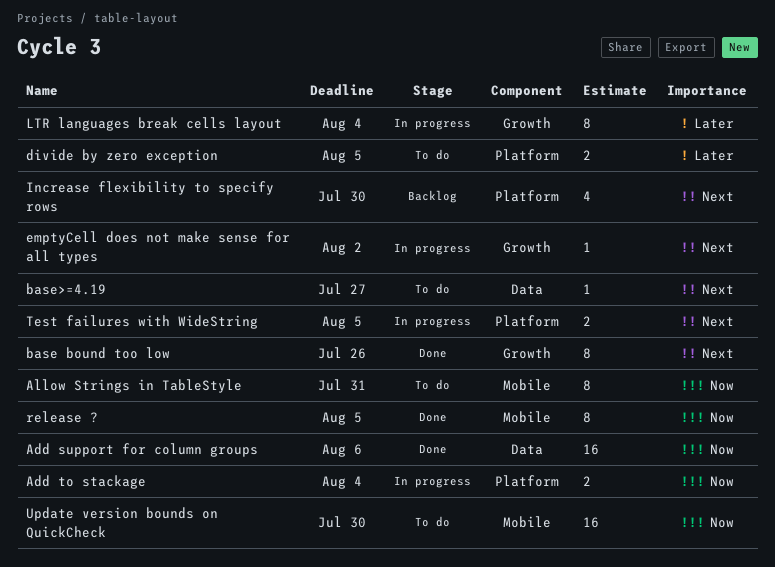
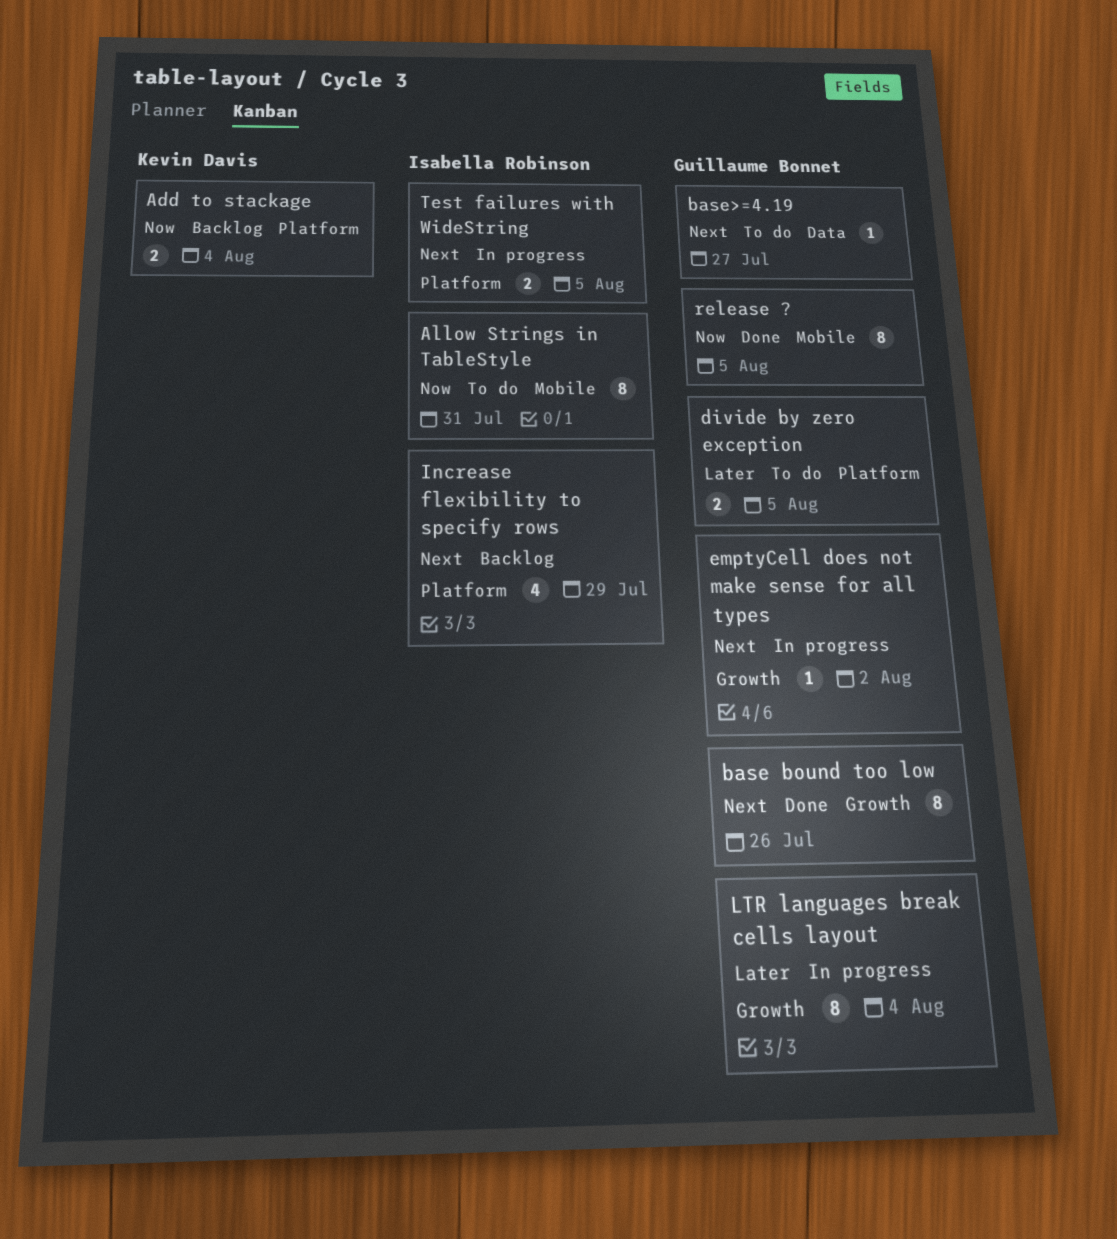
Add support for column groups: present -> none
Add to stackage, status: In progress -> Backlog
Increase flexibility to specify rows, due: Jul 30 -> Jul 29
Update version bounds on QuickCheck: present -> none

